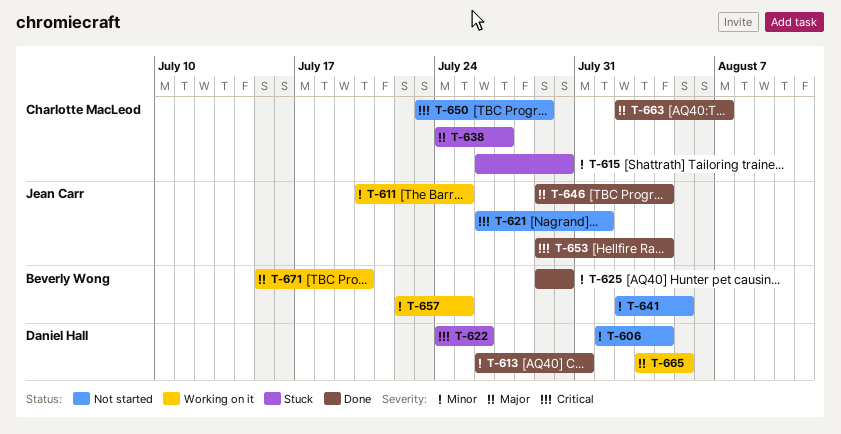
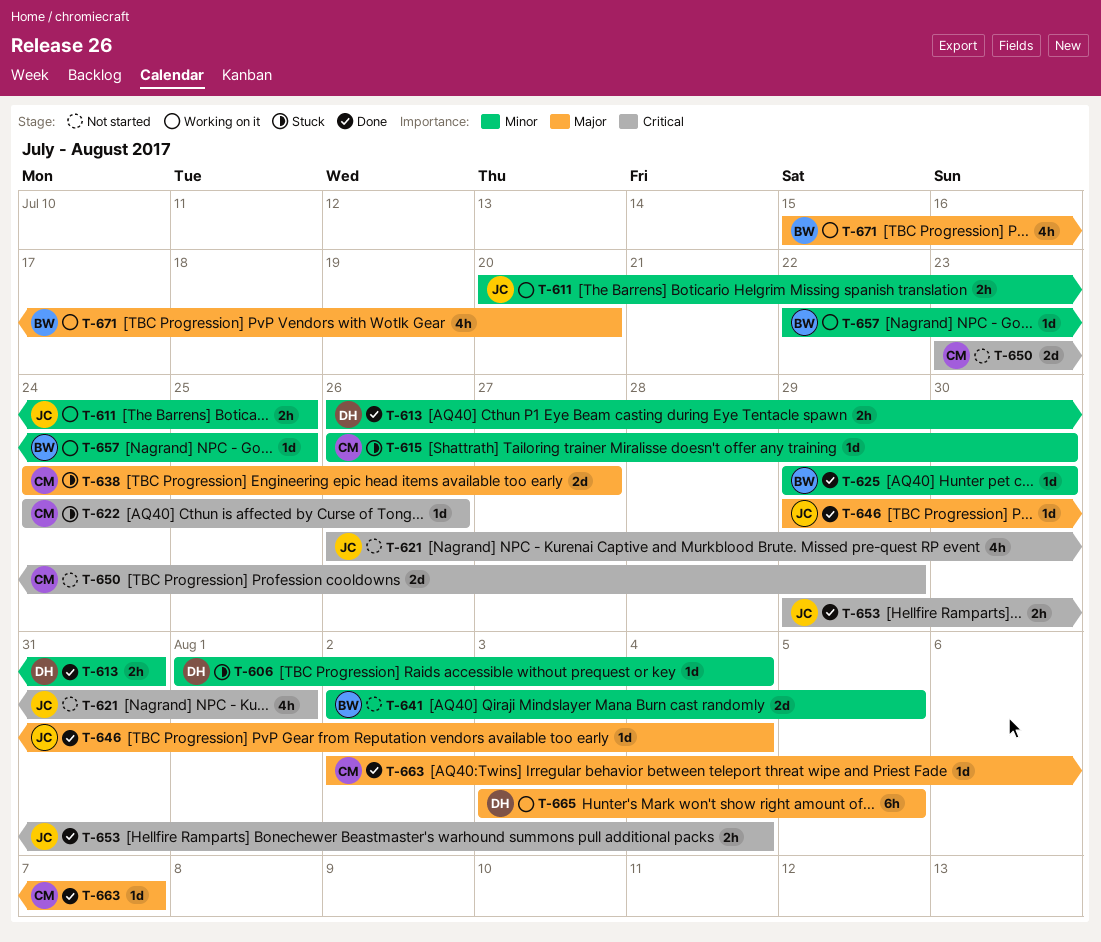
T-606, status: Not started -> Stuck
T-622, owner: Daniel Hall -> Charlotte MacLeod

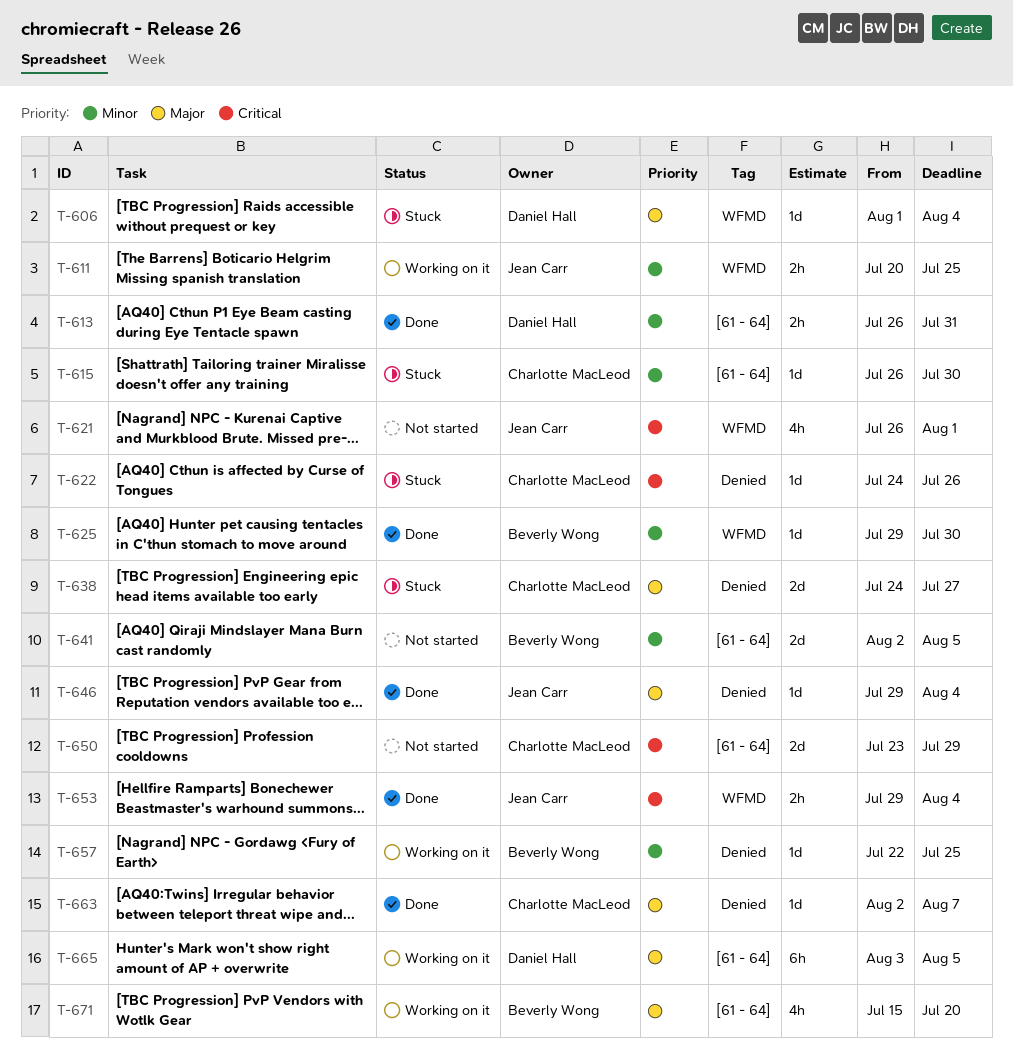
T-606, priority: Minor -> Major

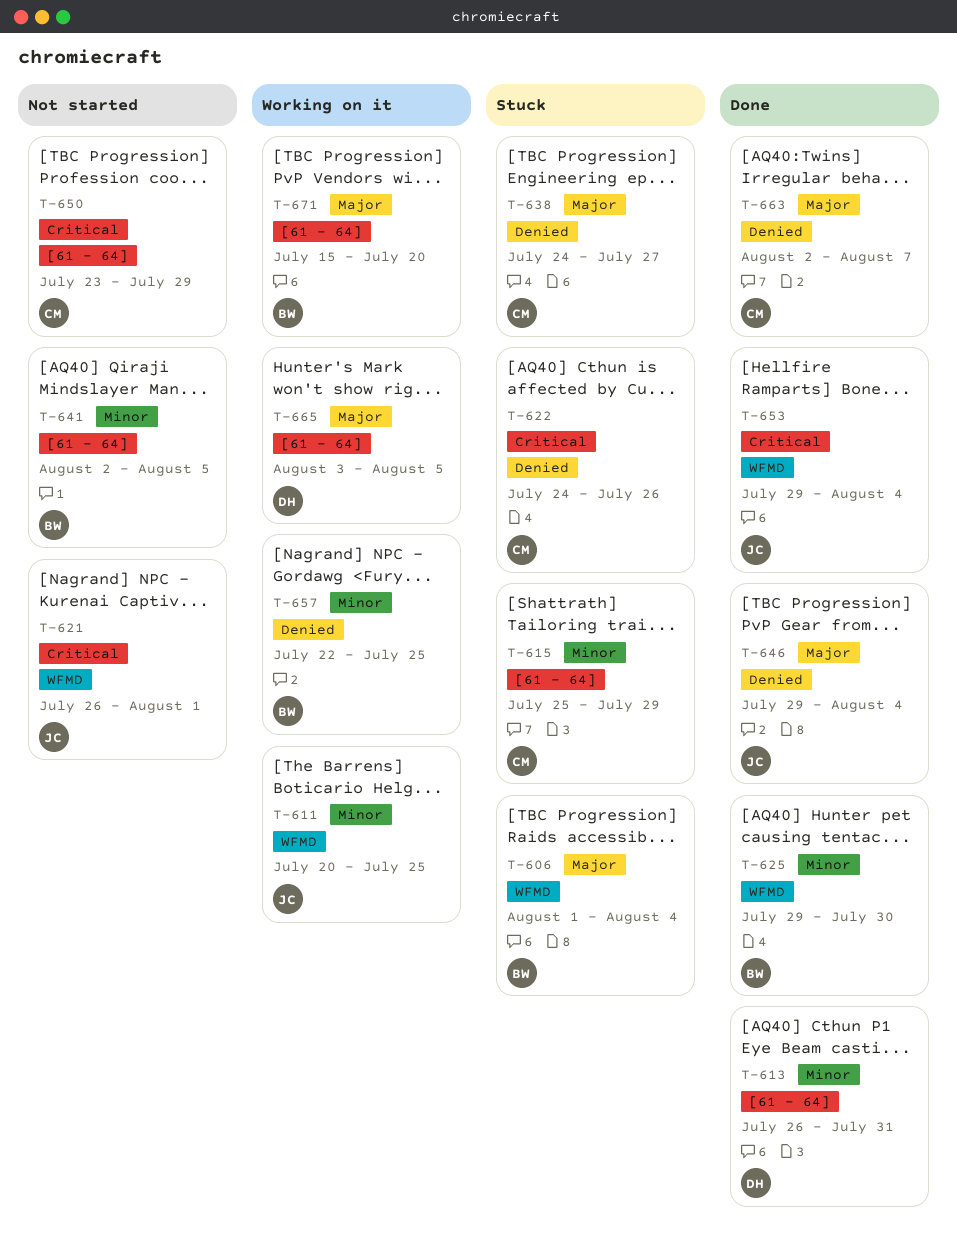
T-606, owner: Daniel Hall -> Beverly Wong
T-615, start: Jul 26 -> Jul 25
T-615, due: Jul 30 -> Jul 29

